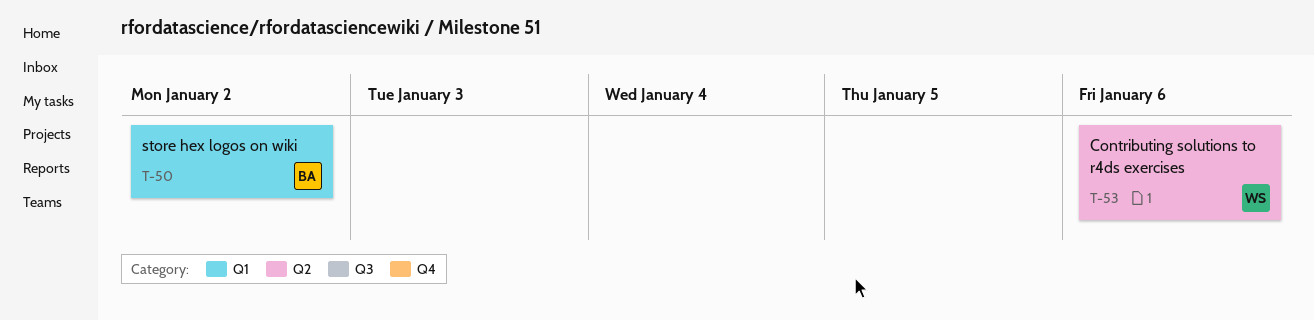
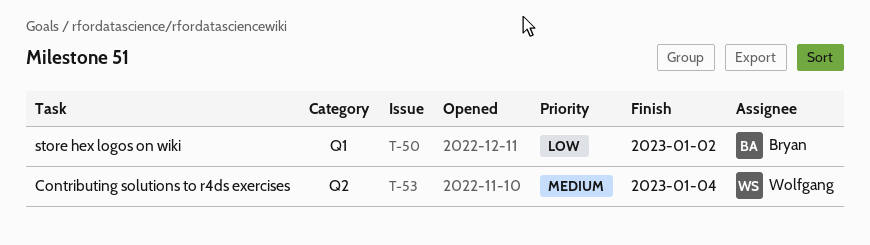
T-53, due: Jan 6 -> Jan 4

